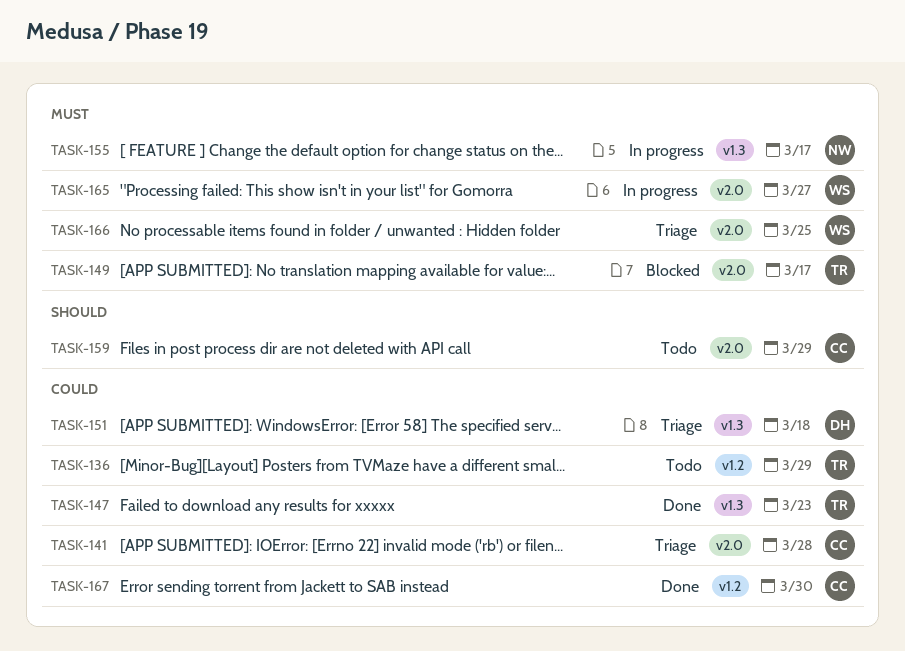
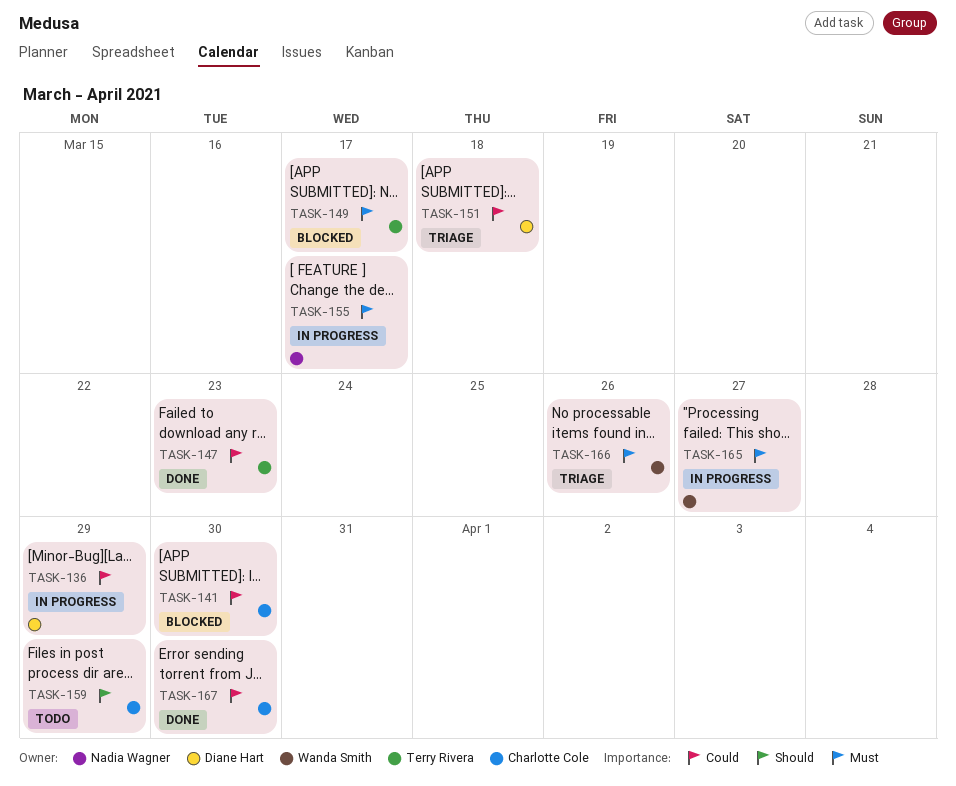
TASK-136, status: Todo -> In progress
TASK-136, owner: Terry Rivera -> Diane Hart
TASK-141, status: Triage -> Blocked
TASK-141, due: Mar 28 -> Mar 30
TASK-166, due: Mar 25 -> Mar 26

